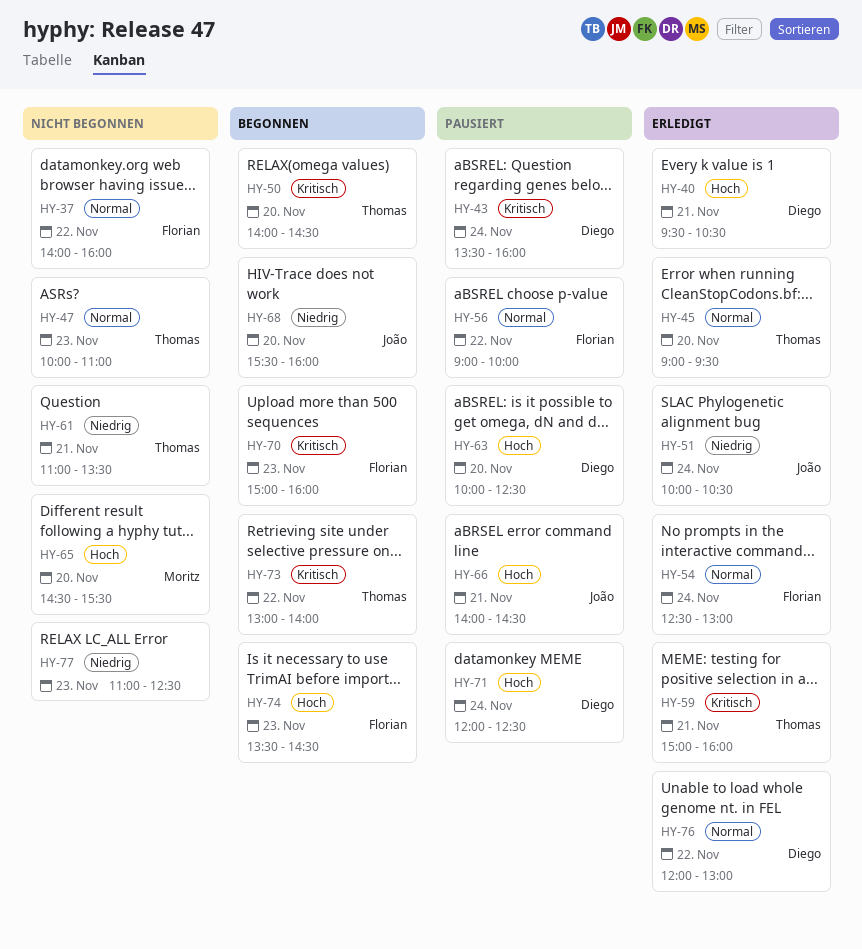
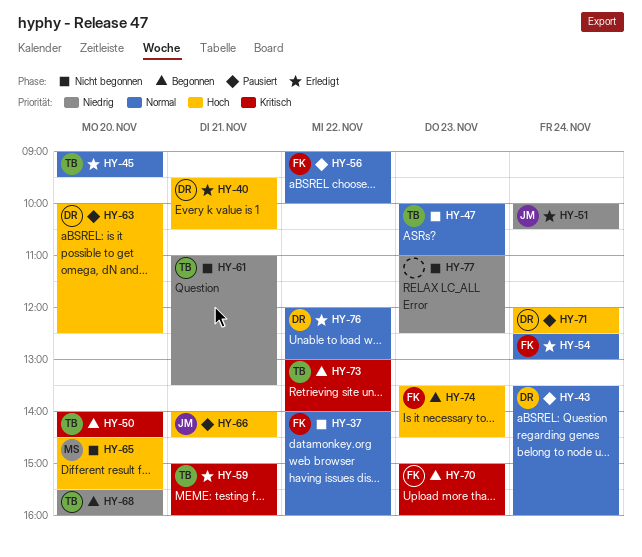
HY-43, priority: Kritisch -> Normal
HY-68, owner: João -> Thomas

